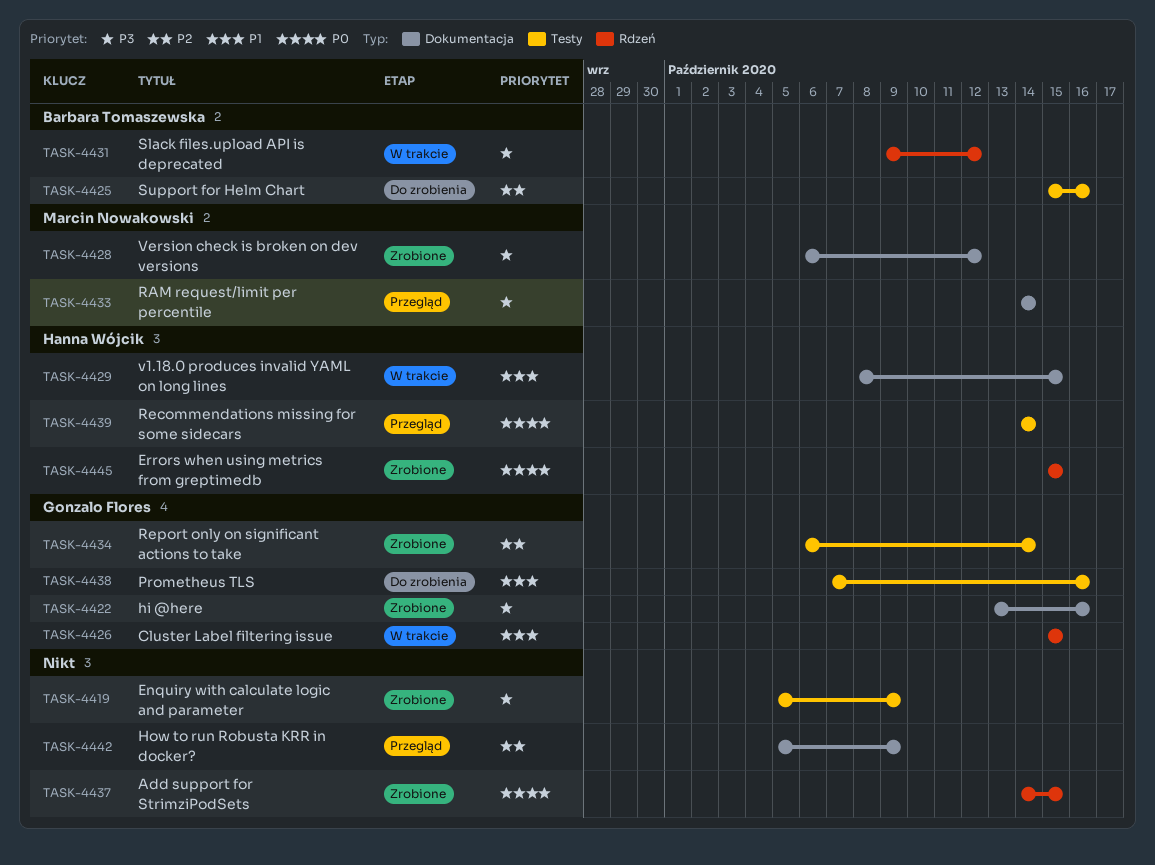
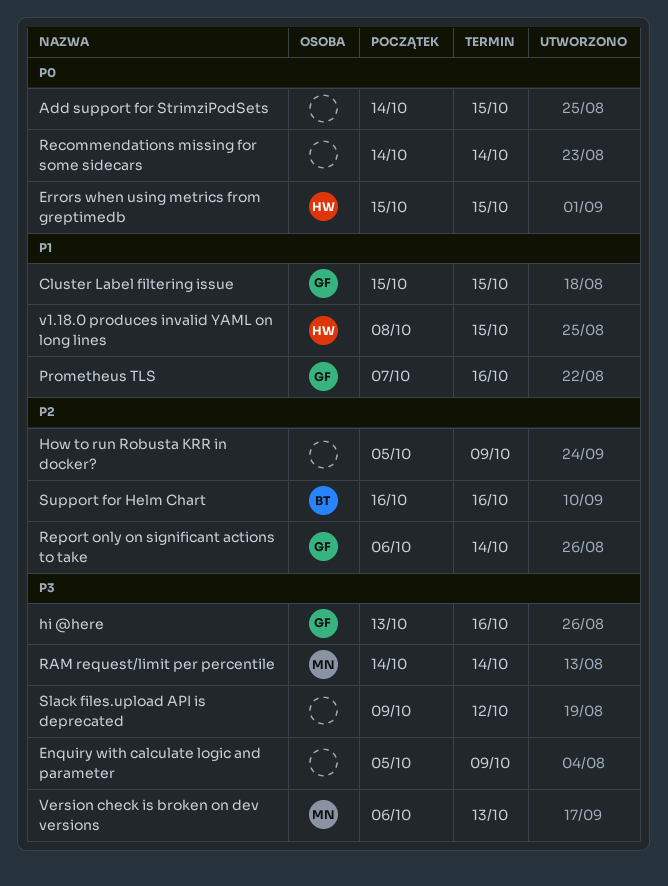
Recommendations missing for some sidecars, owner: Hanna Wójcik -> none
Slack files.upload API is deprecated, owner: Barbara Tomaszewska -> none
Support for Helm Chart, start: Oct 15 -> Oct 16
Version check is broken on dev versions, due: Oct 12 -> Oct 13

